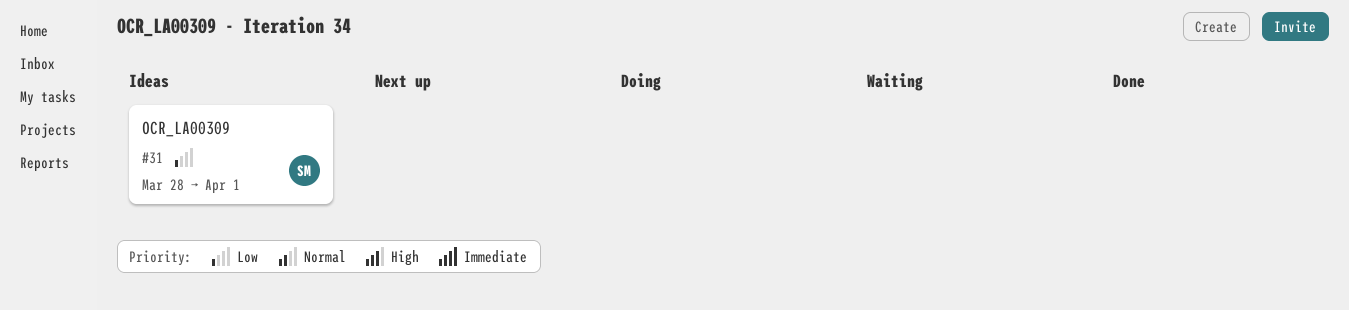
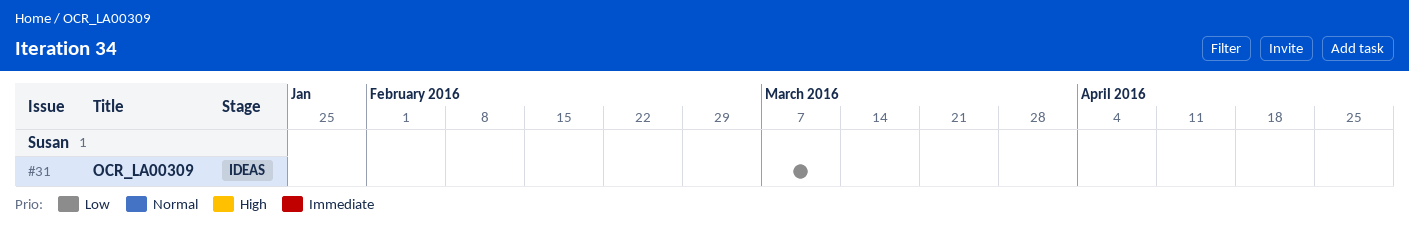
#31, start: Mar 28 -> Mar 7
#31, due: Apr 1 -> Mar 11

